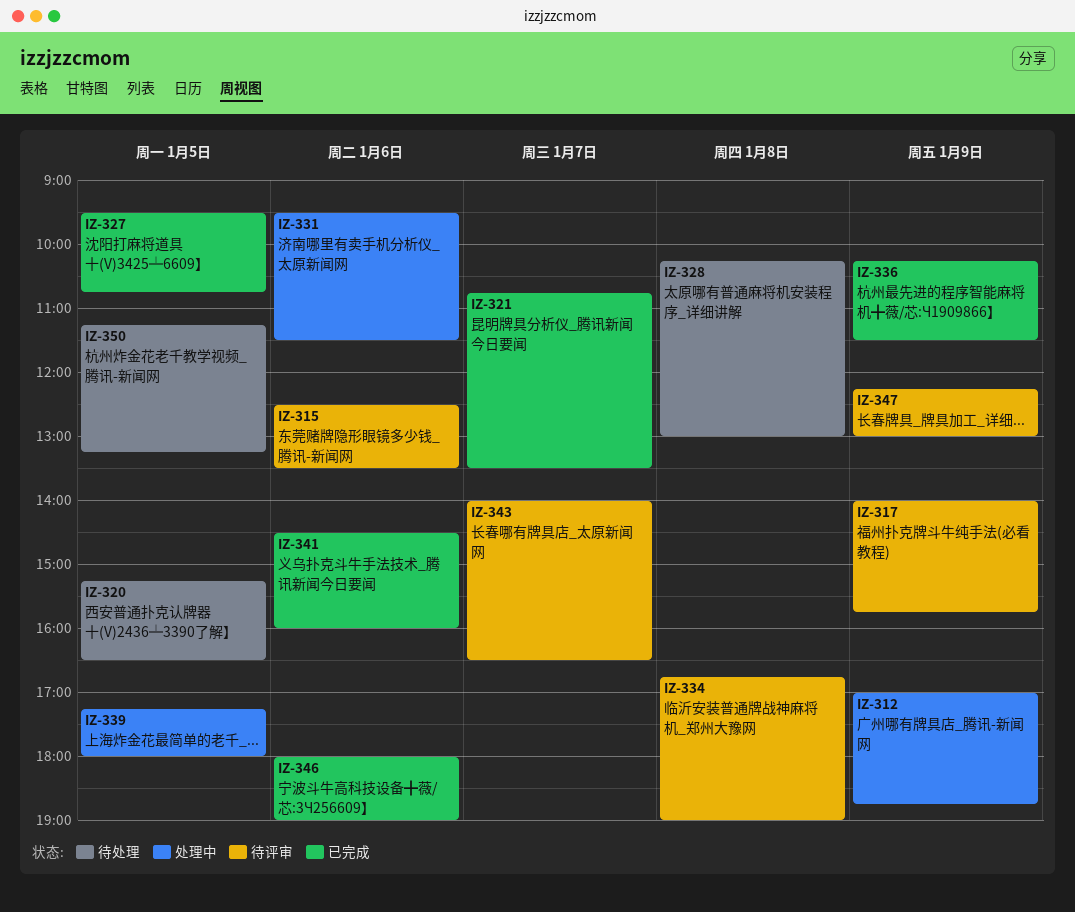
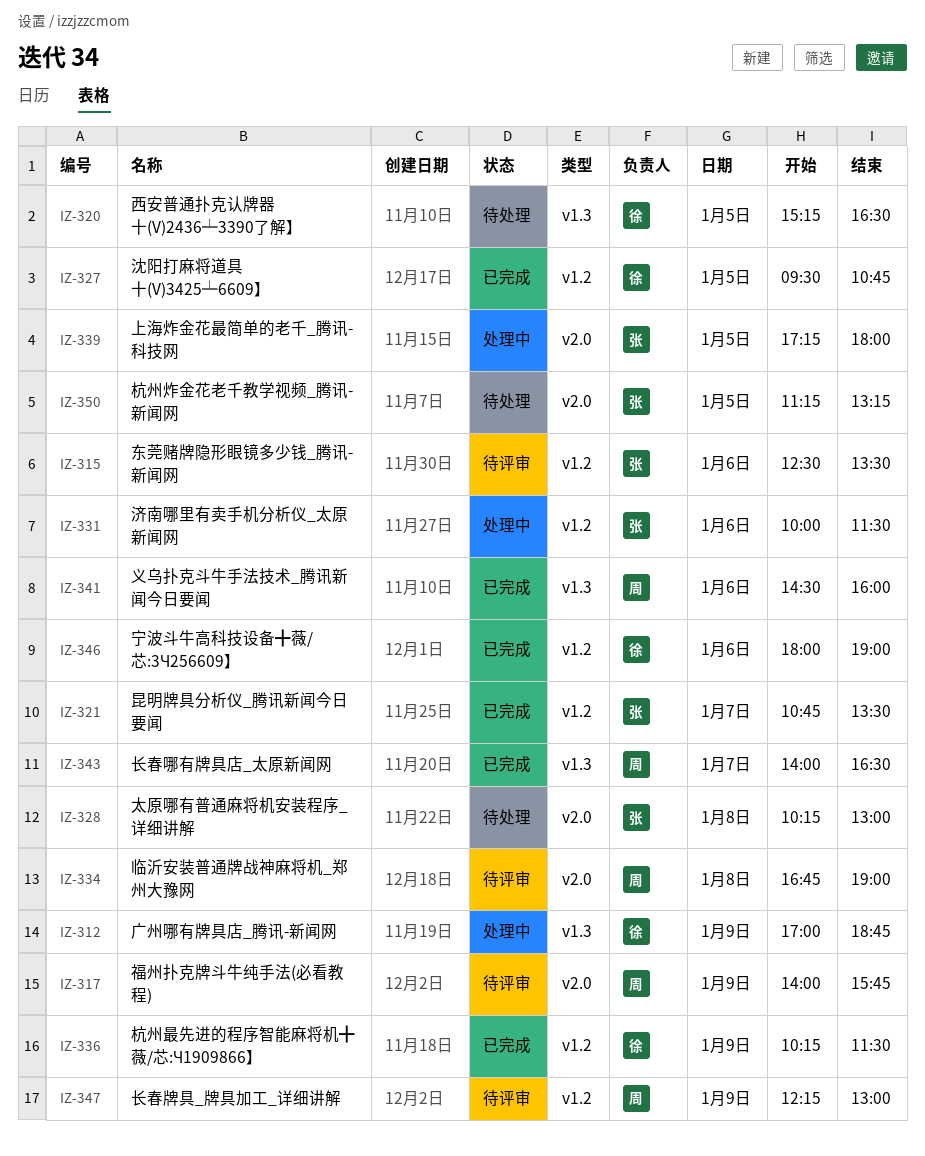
IZ-331, begins: 09:30 -> 10:00
IZ-343, status: 待评审 -> 已完成

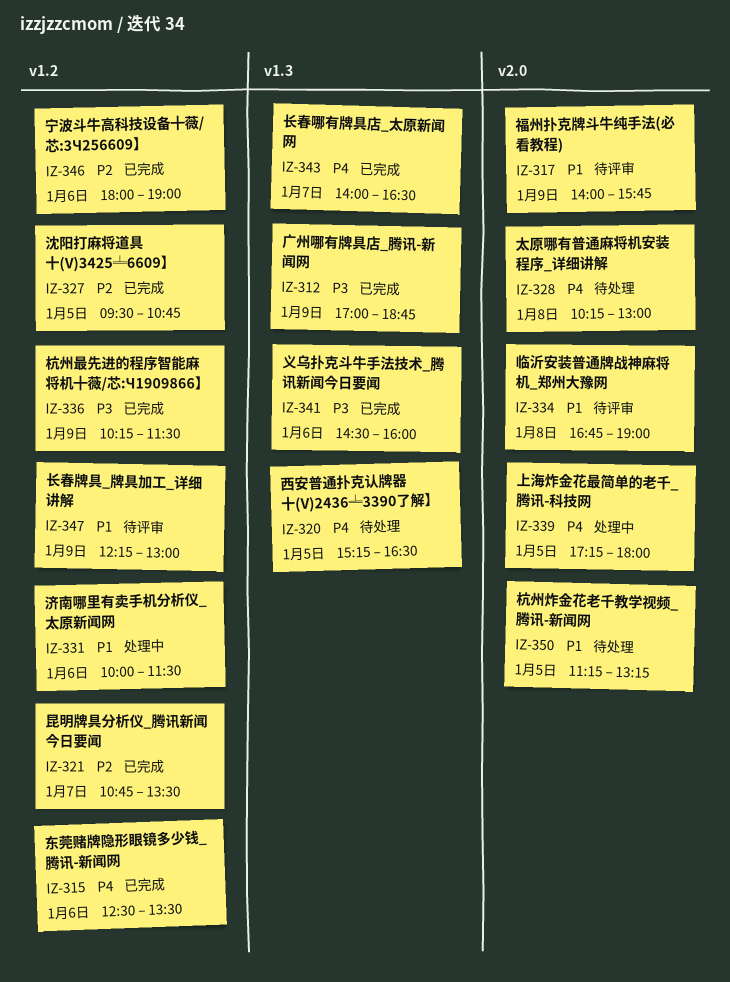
IZ-312, status: 处理中 -> 已完成
IZ-315, status: 待评审 -> 已完成

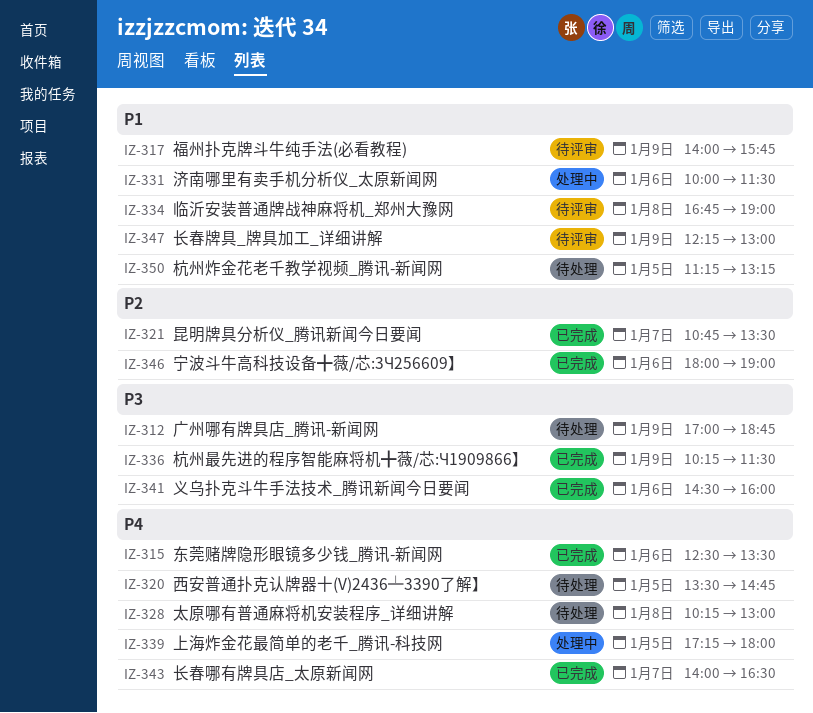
IZ-312, status: 已完成 -> 待处理
IZ-320, begins: 15:15 -> 13:30
IZ-320, ends: 16:30 -> 14:45
IZ-327: present -> none

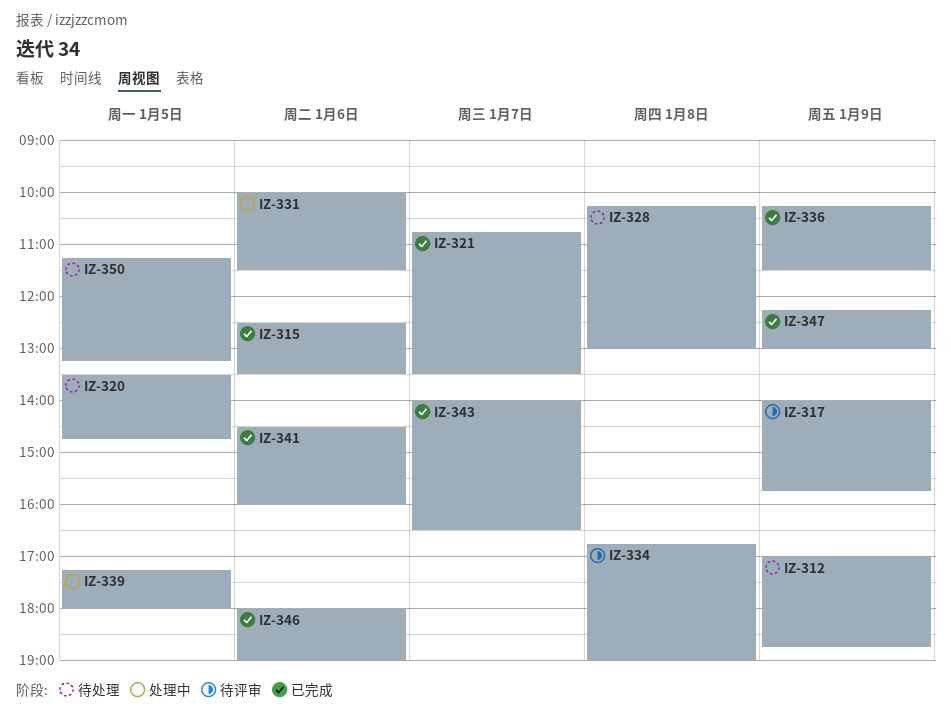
IZ-347, status: 待评审 -> 已完成

